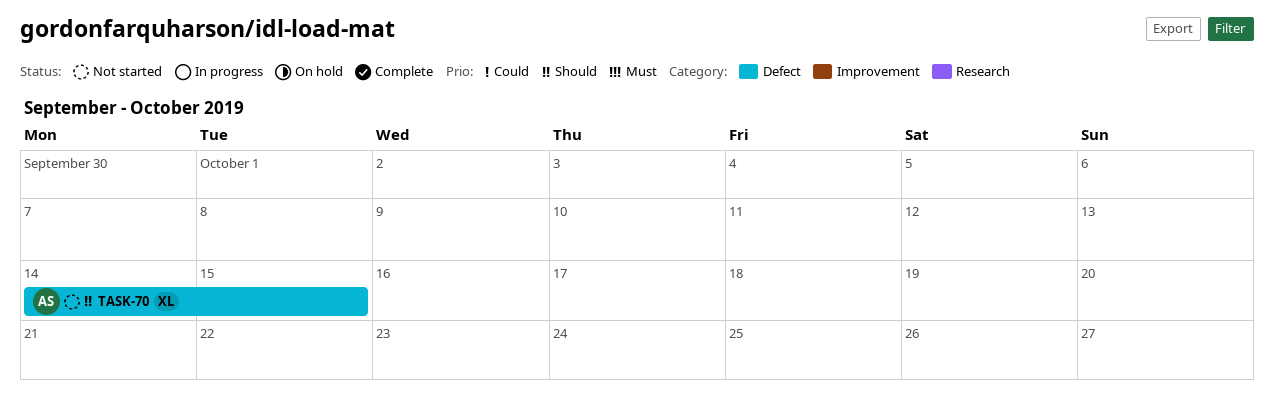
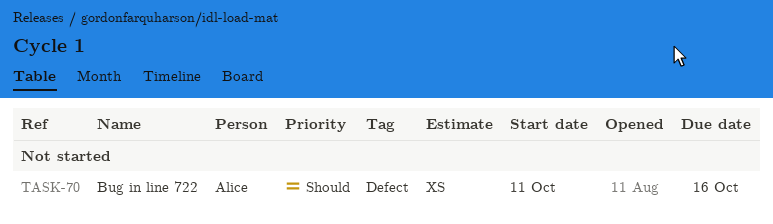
TASK-70, estimate: XL -> XS
TASK-70, start: Oct 14 -> Oct 11
TASK-70, due: Oct 15 -> Oct 16

